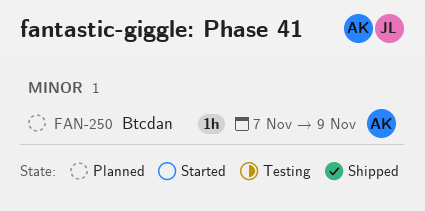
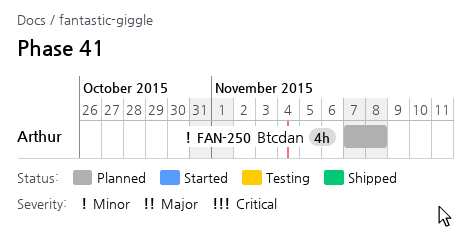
FAN-250, estimate: 1h -> 4h
FAN-250, due: Nov 9 -> Nov 8

